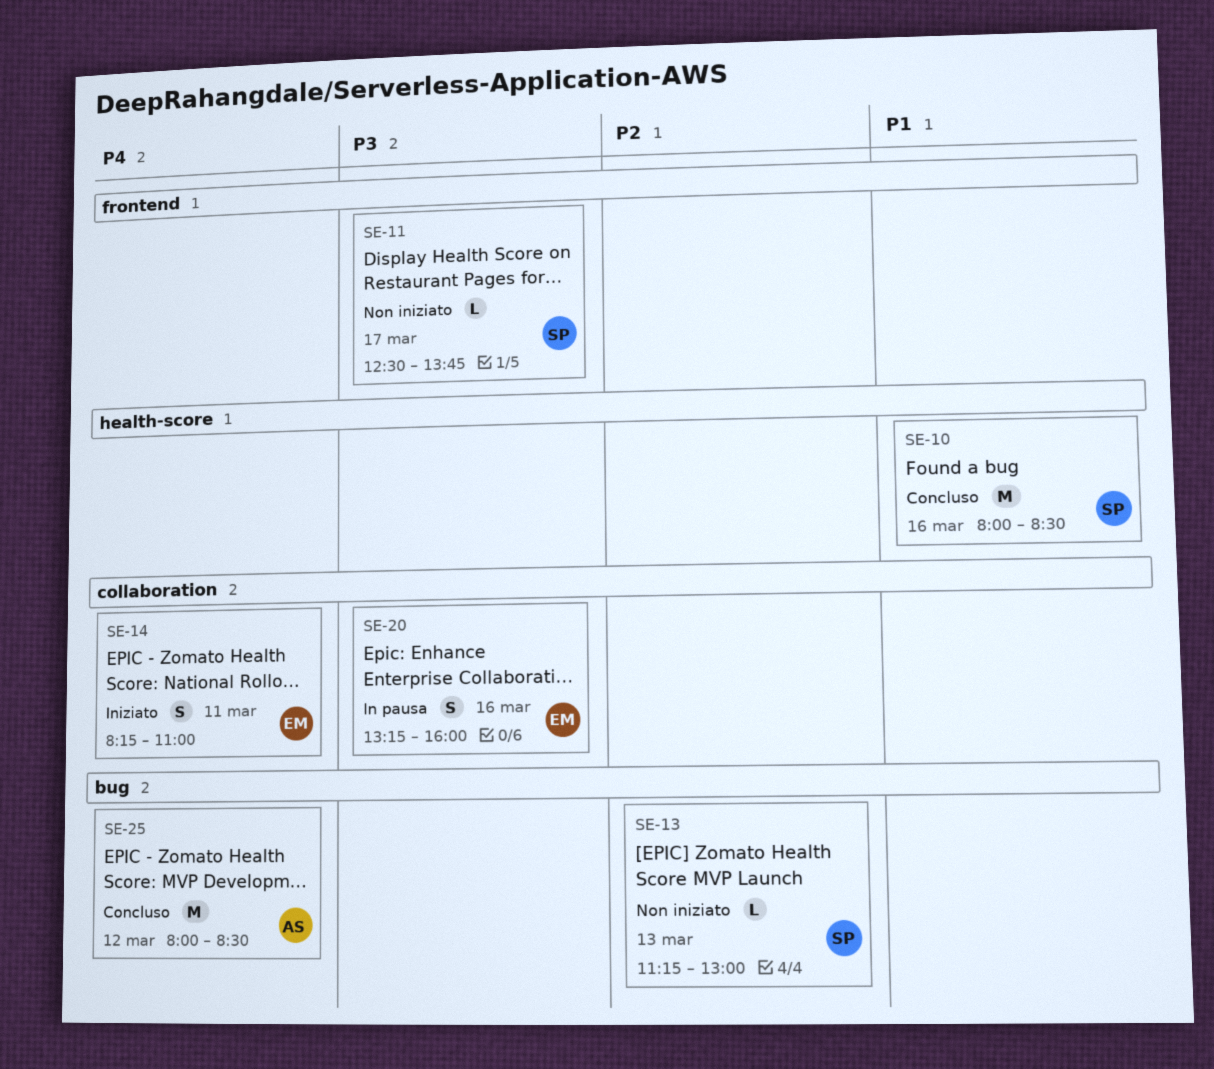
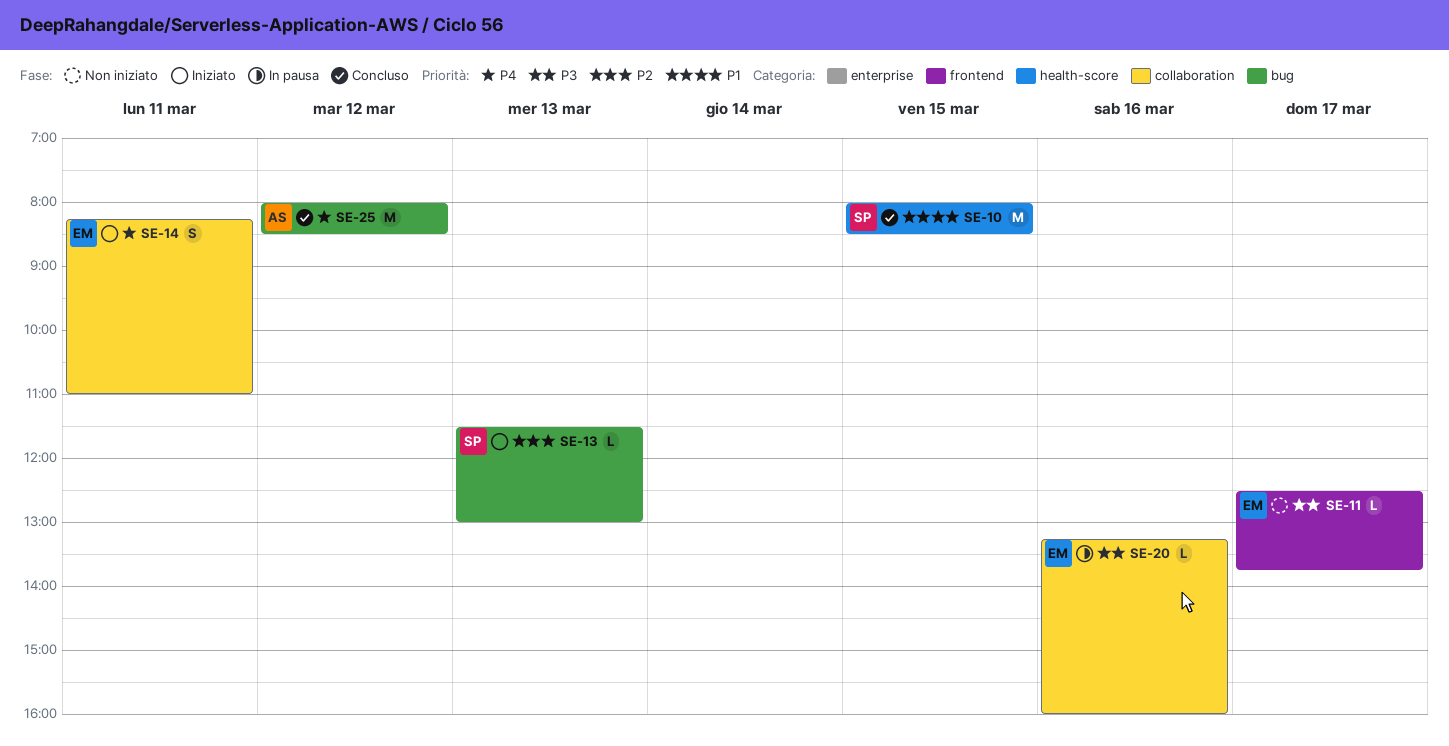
SE-10, day: Mar 16 -> Mar 15
SE-11, owner: SP -> EM
SE-13, status: Non iniziato -> Iniziato
SE-13, begins: 11:15 -> 11:30
SE-20, estimate: S -> L

